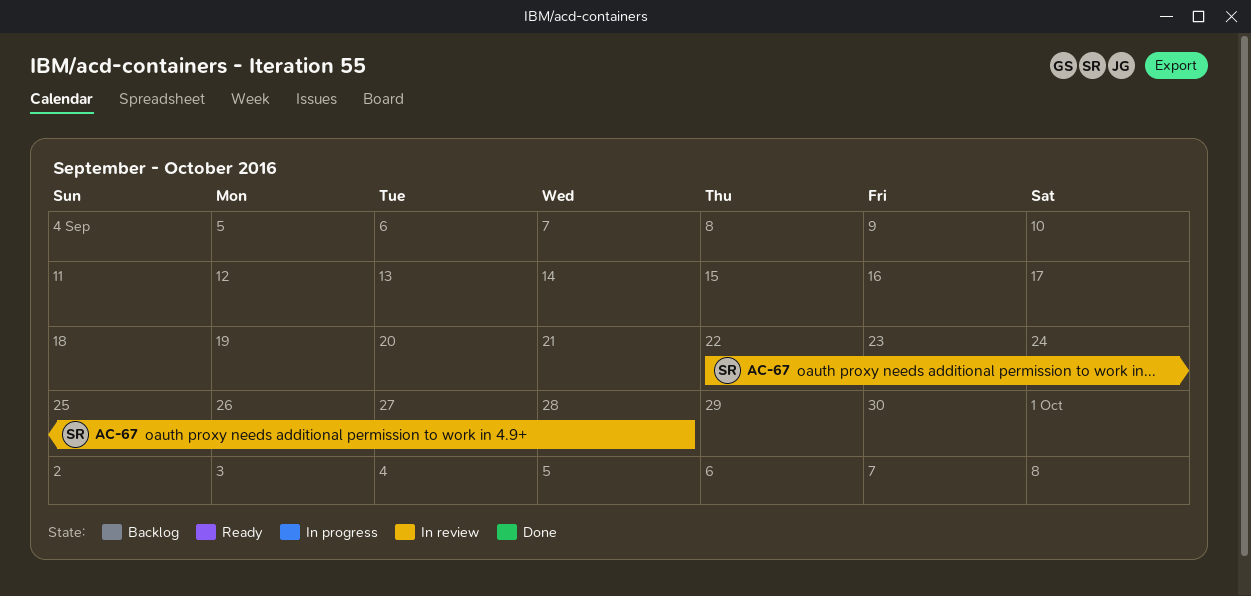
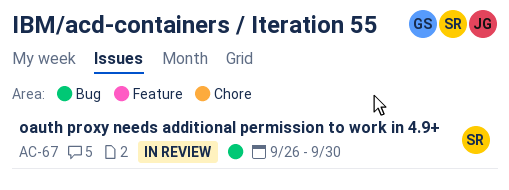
AC-67, start: Sep 22 -> Sep 26
AC-67, due: Sep 28 -> Sep 30

